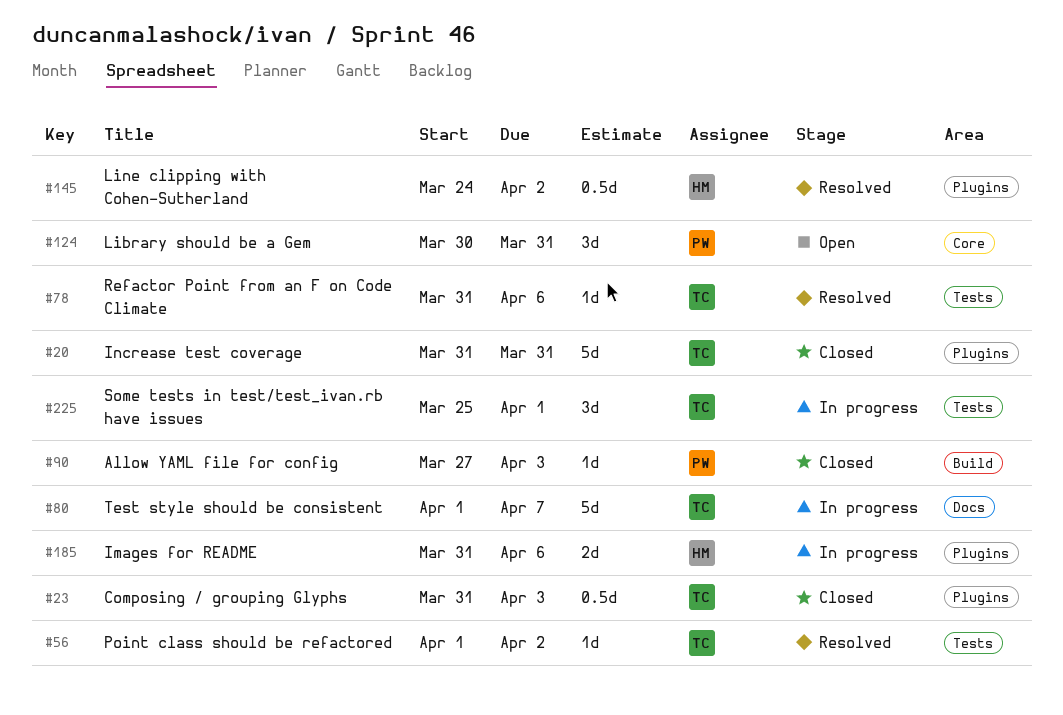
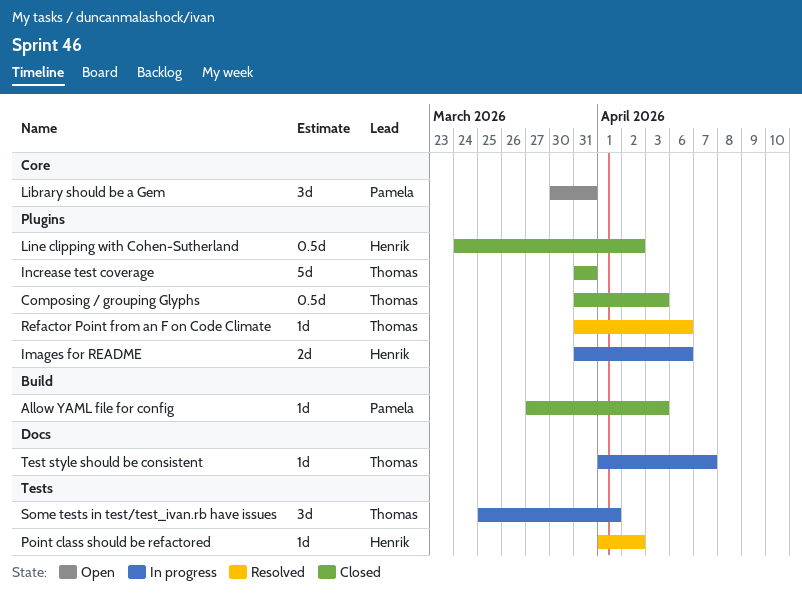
Line clipping with Cohen-Sutherland, status: Resolved -> Closed
Point class should be refactored, owner: Thomas -> Henrik
Refactor Point from an F on Code Climate, label: Tests -> Plugins
Test style should be consistent, estimate: 5d -> 1d

